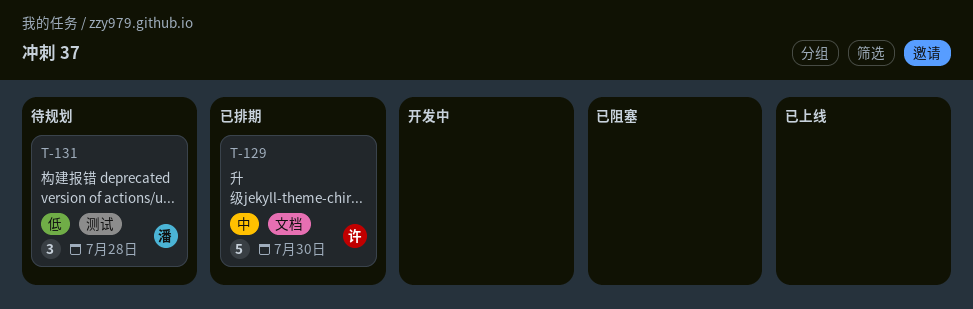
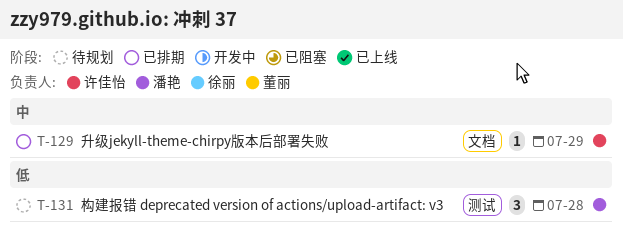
T-129, estimate: 5 -> 1
T-129, due: Jul 30 -> Jul 29

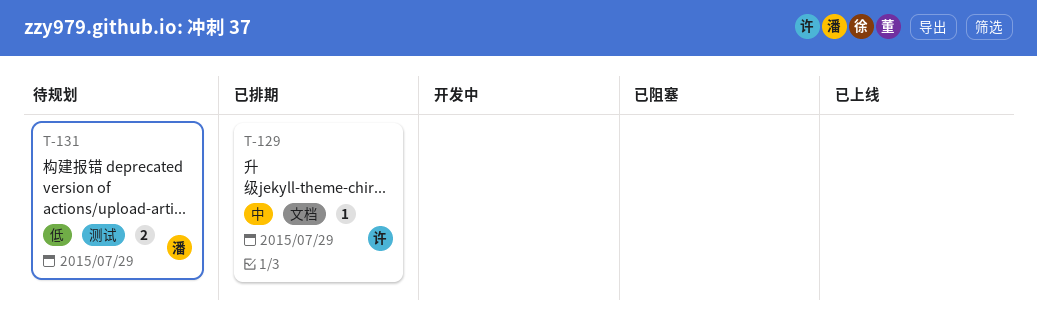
T-131, estimate: 3 -> 2
T-131, due: Jul 28 -> Jul 29

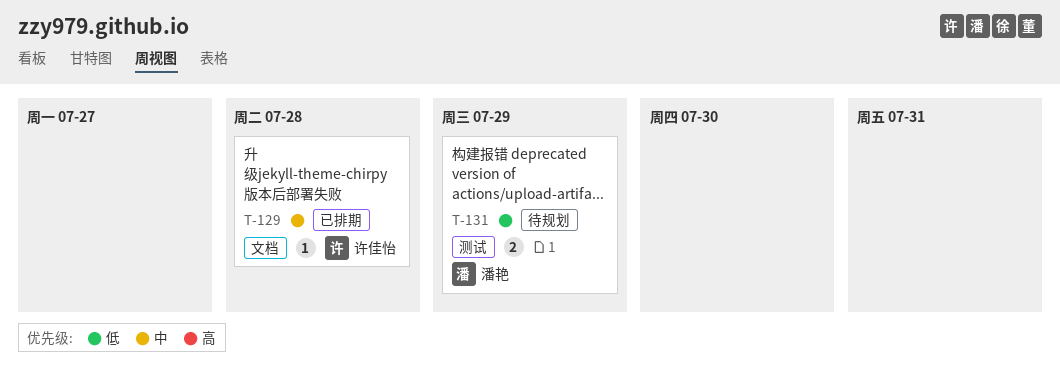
T-129, due: Jul 29 -> Jul 28

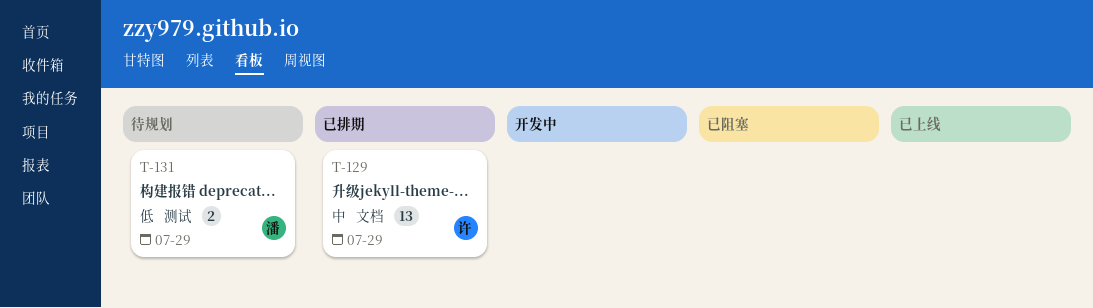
T-129, estimate: 1 -> 13
T-129, due: Jul 28 -> Jul 29

